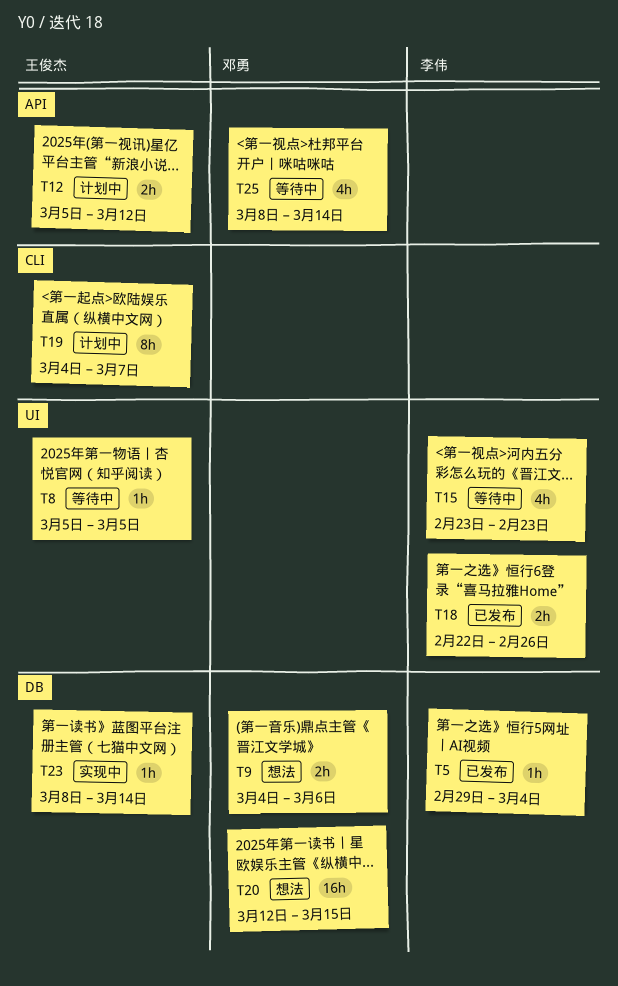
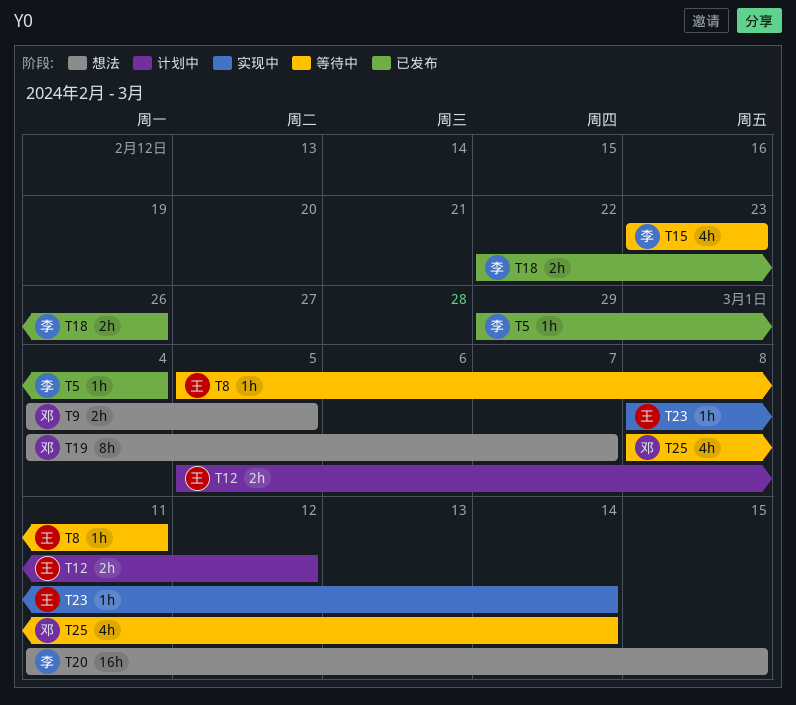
T8, due: Mar 5 -> Mar 11
T9, due: Mar 6 -> Mar 5
T19, status: 计划中 -> 想法
T19, owner: 王俊杰 -> 邓勇
T20, owner: 邓勇 -> 李伟
T20, start: Mar 12 -> Mar 11

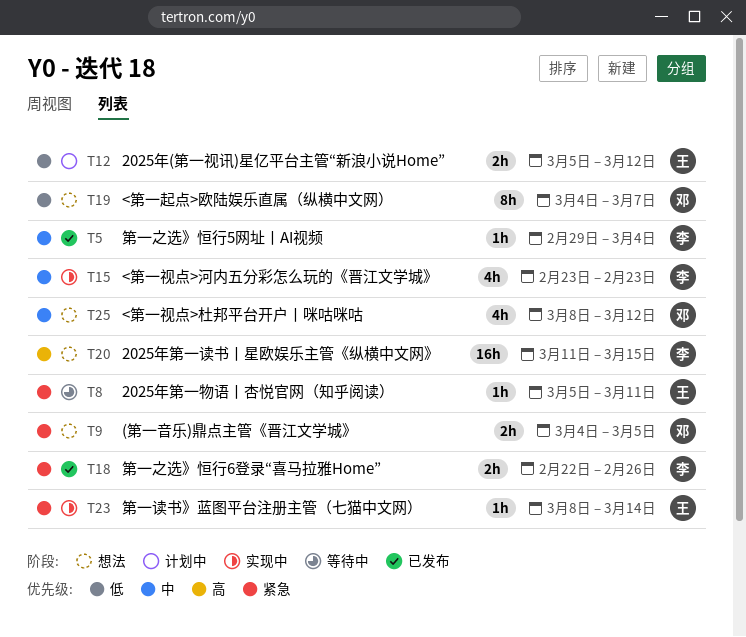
T15, status: 等待中 -> 实现中
T25, status: 等待中 -> 想法
T25, due: Mar 14 -> Mar 12

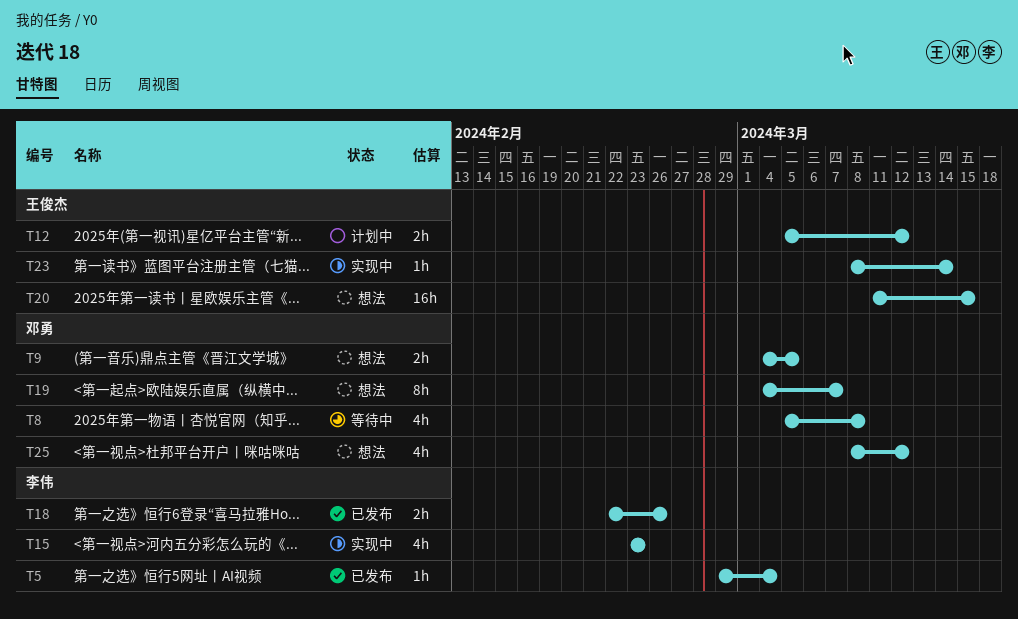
T8, owner: 王俊杰 -> 邓勇
T8, estimate: 1h -> 4h
T8, due: Mar 11 -> Mar 8
T20, owner: 李伟 -> 王俊杰

